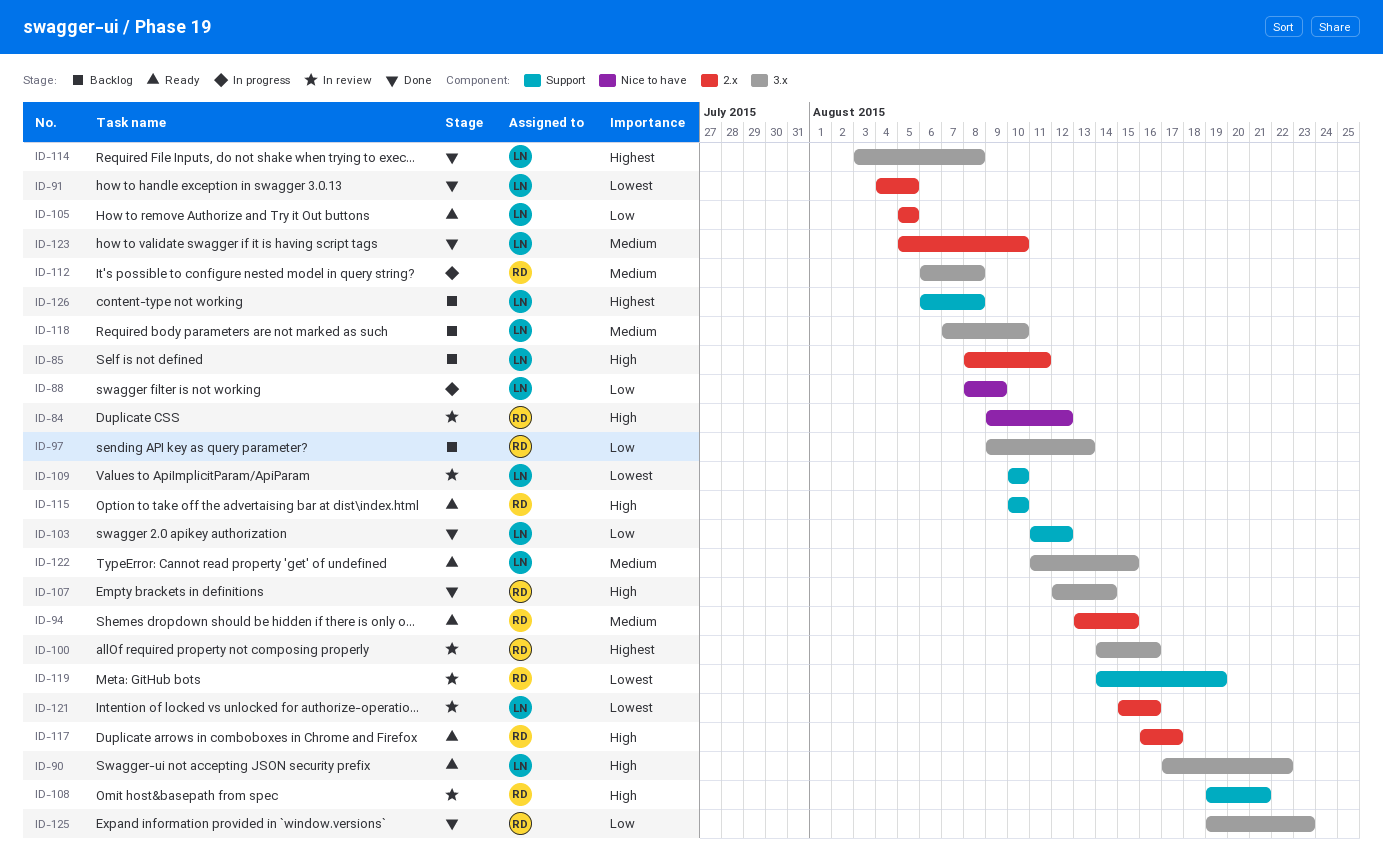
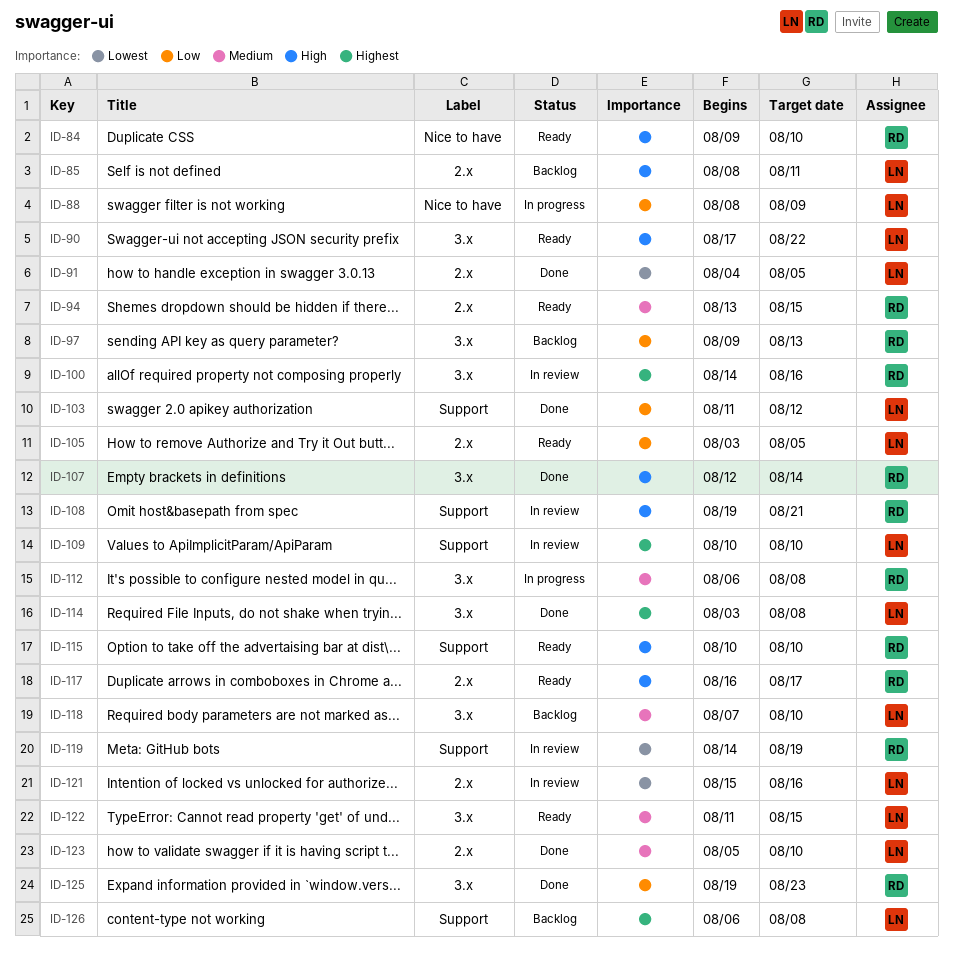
ID-84, status: In review -> Ready
ID-84, due: Aug 12 -> Aug 10
ID-105, start: Aug 5 -> Aug 3
ID-109, priority: Lowest -> Highest

